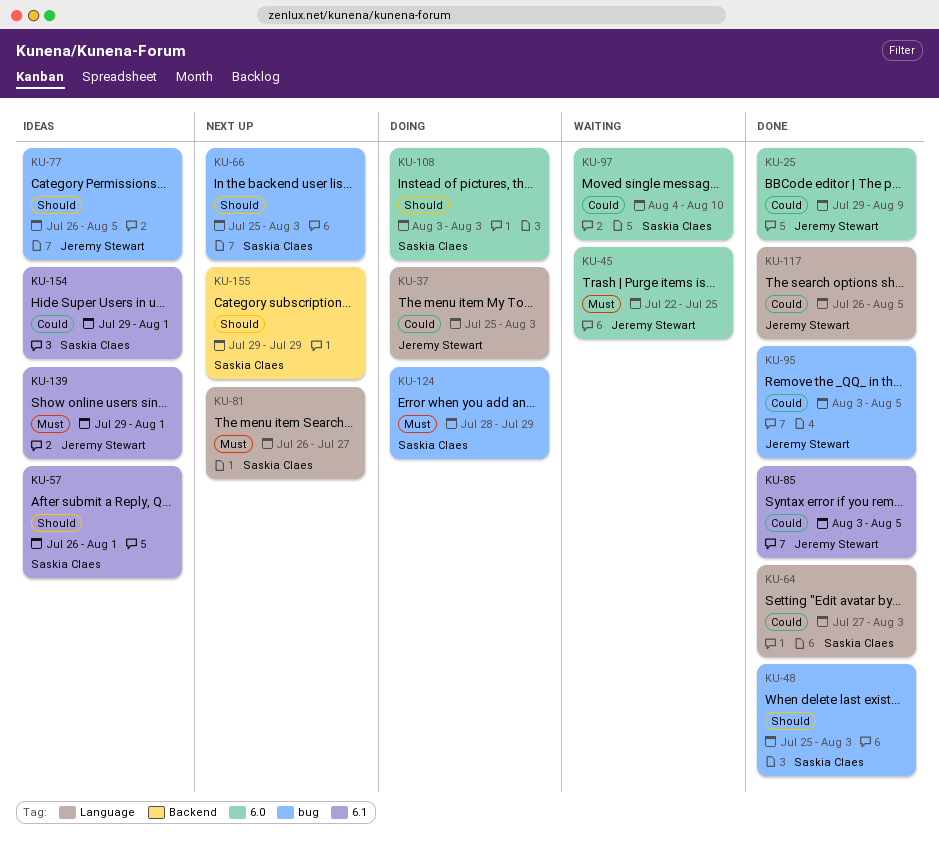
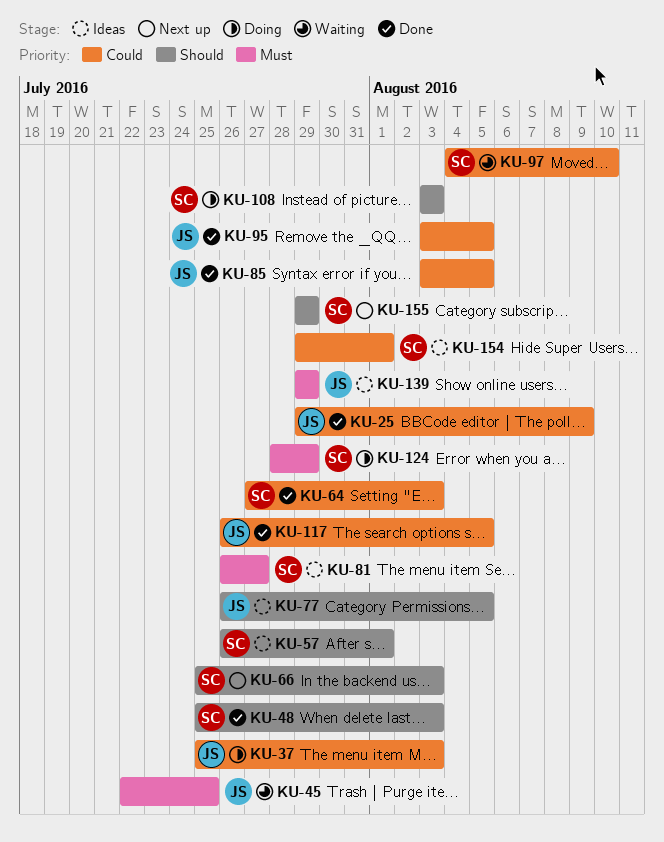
KU-81, status: Next up -> Ideas
KU-139, due: Aug 1 -> Jul 29

